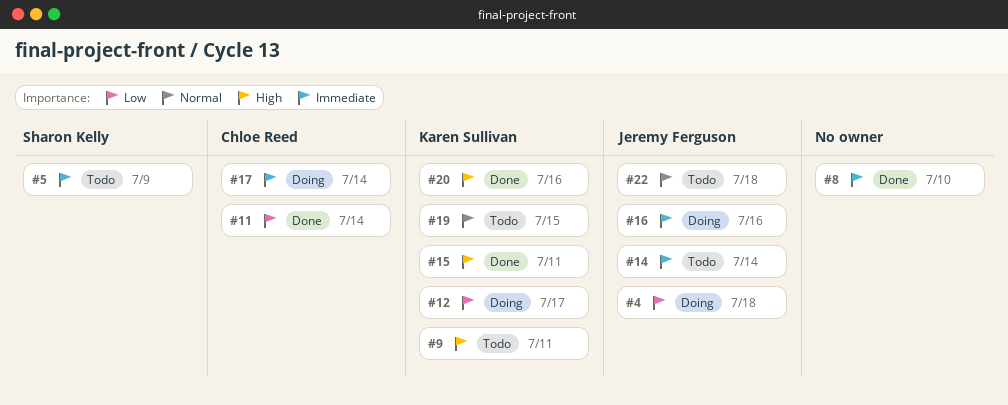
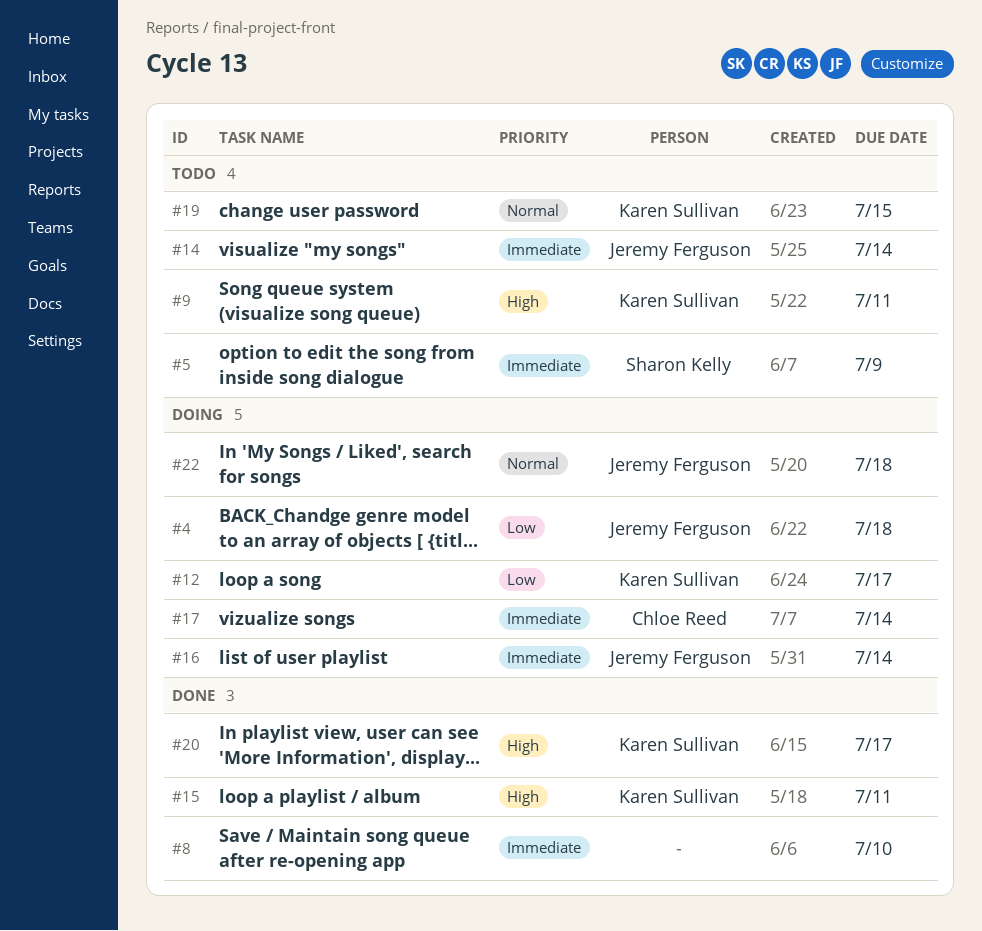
#11: present -> none
#16, due: Jul 16 -> Jul 14
#20, due: Jul 16 -> Jul 17
#22, status: Todo -> Doing

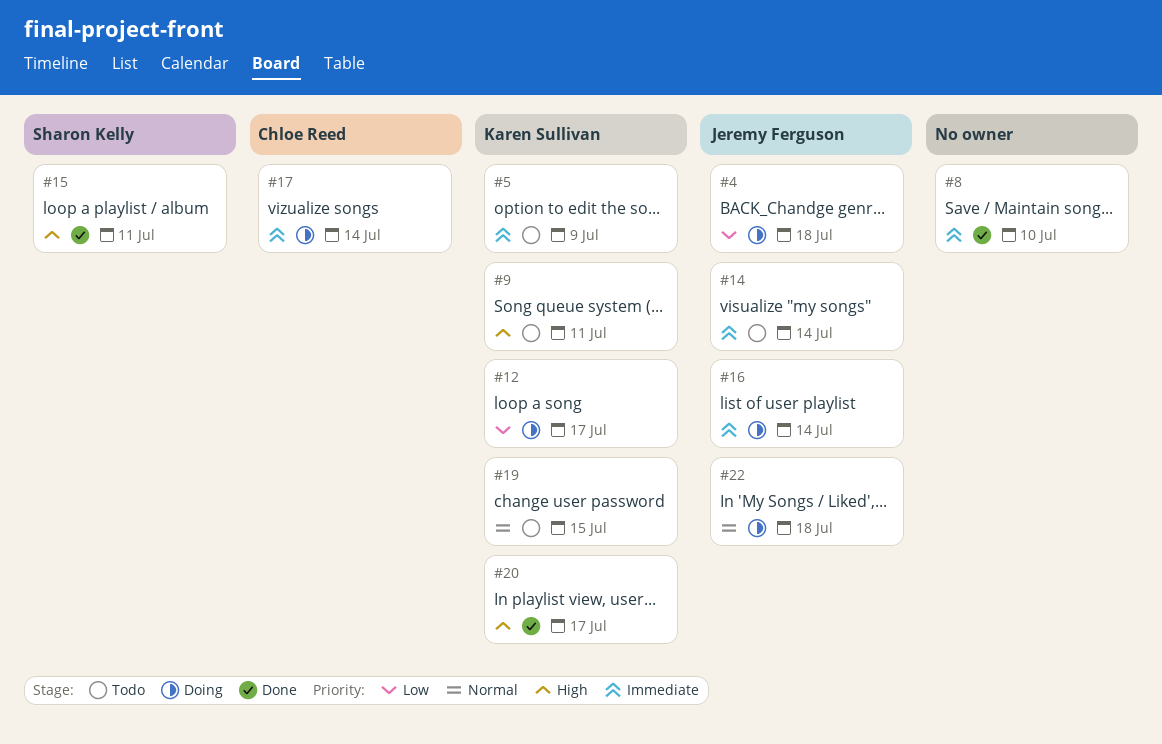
#5, owner: Sharon Kelly -> Karen Sullivan
#15, owner: Karen Sullivan -> Sharon Kelly

